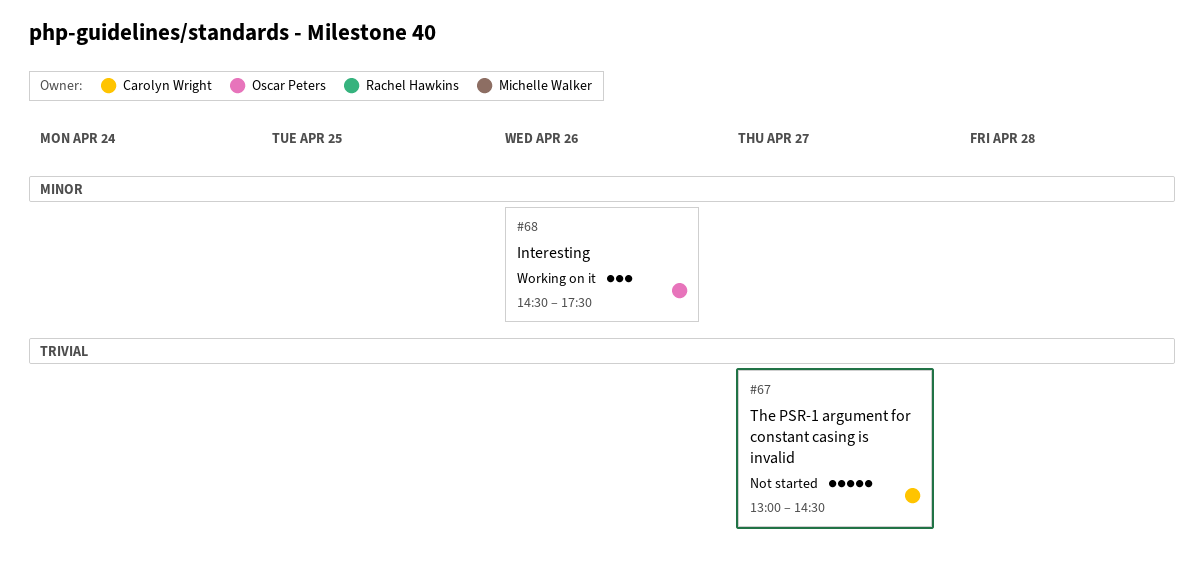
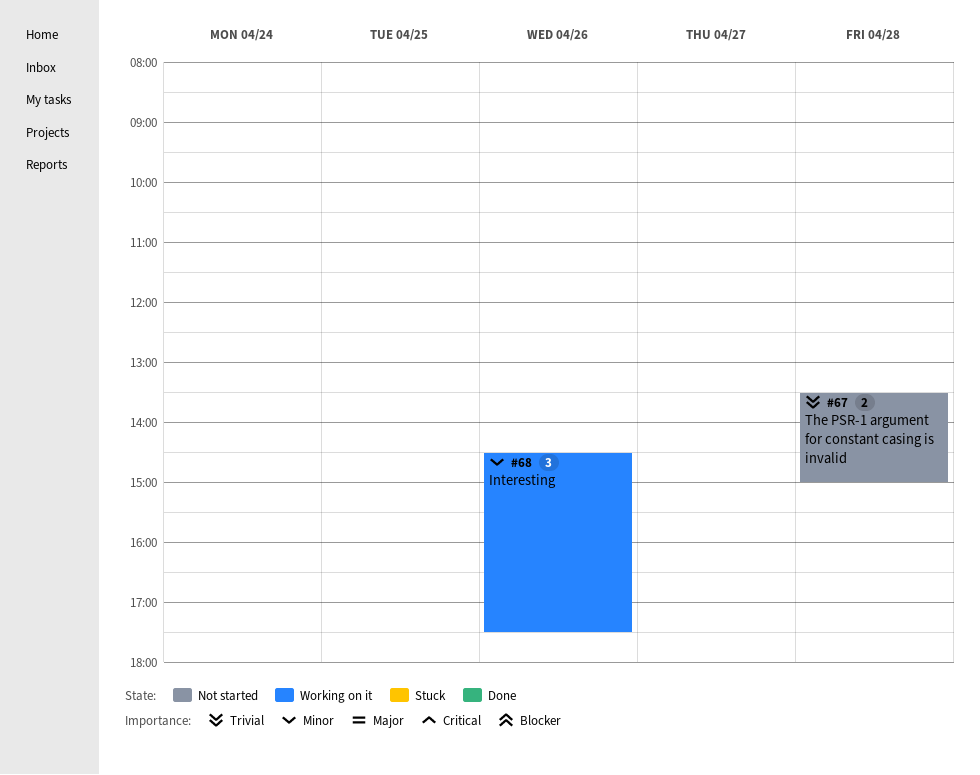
#67, estimate: 5 -> 2
#67, day: Apr 27 -> Apr 28
#67, begins: 13:00 -> 13:30
#67, ends: 14:30 -> 15:00

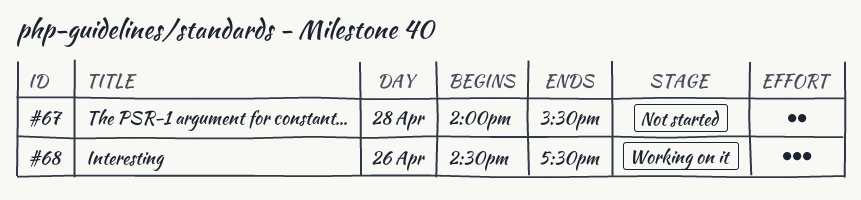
#67, begins: 13:30 -> 14:00
#67, ends: 15:00 -> 15:30

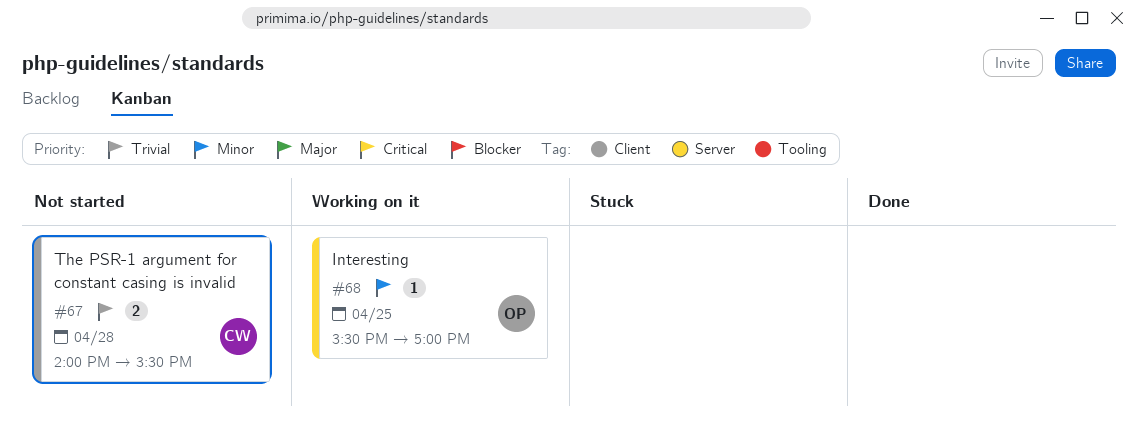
#68, estimate: 3 -> 1
#68, day: Apr 26 -> Apr 25
#68, begins: 14:30 -> 15:30
#68, ends: 17:30 -> 17:00

